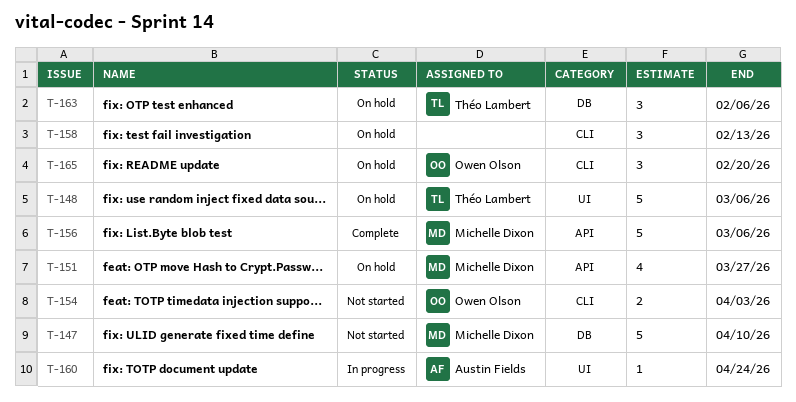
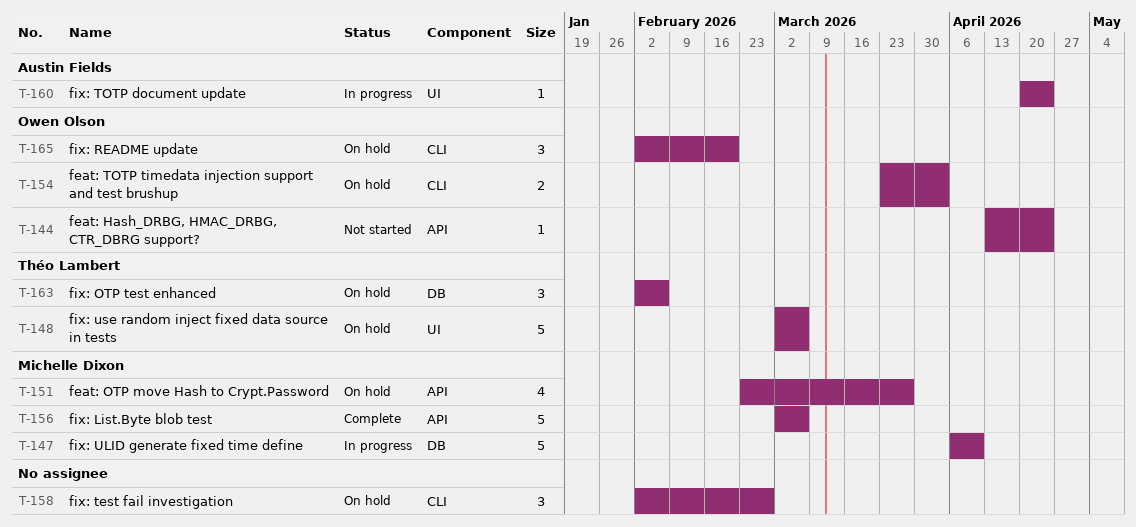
T-144: none -> present
T-147, status: Not started -> In progress
T-154, status: Not started -> On hold
T-158, due: Feb 13 -> Feb 27

